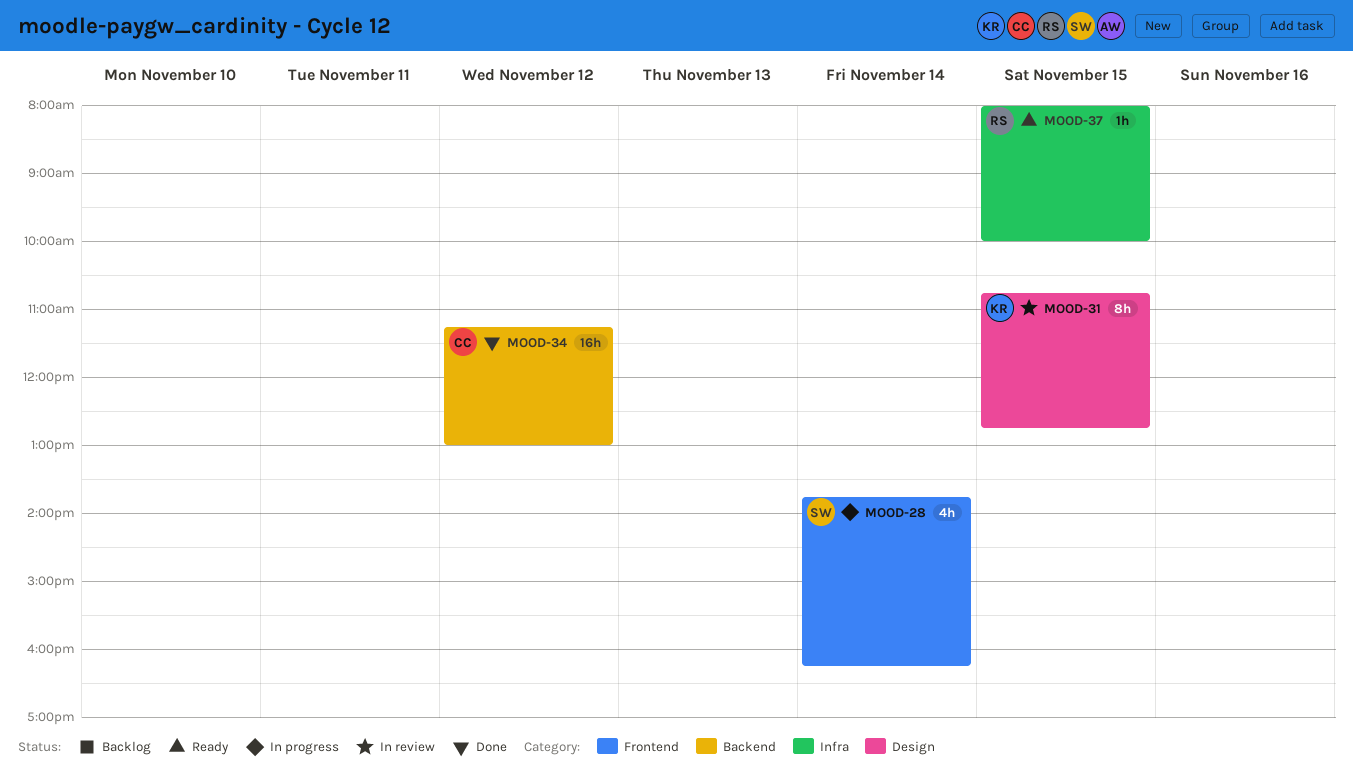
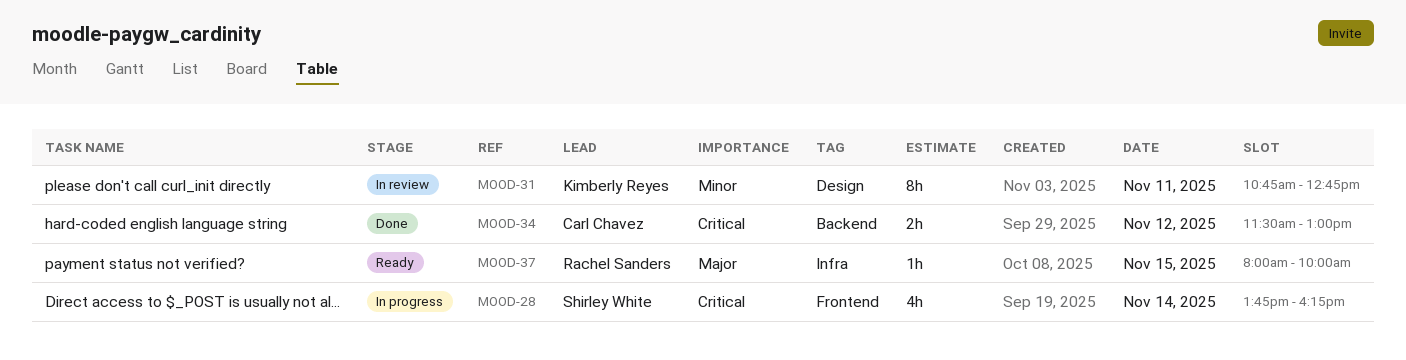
MOOD-31, day: Nov 15 -> Nov 11
MOOD-34, estimate: 16h -> 2h
MOOD-34, begins: 11:15 -> 11:30

